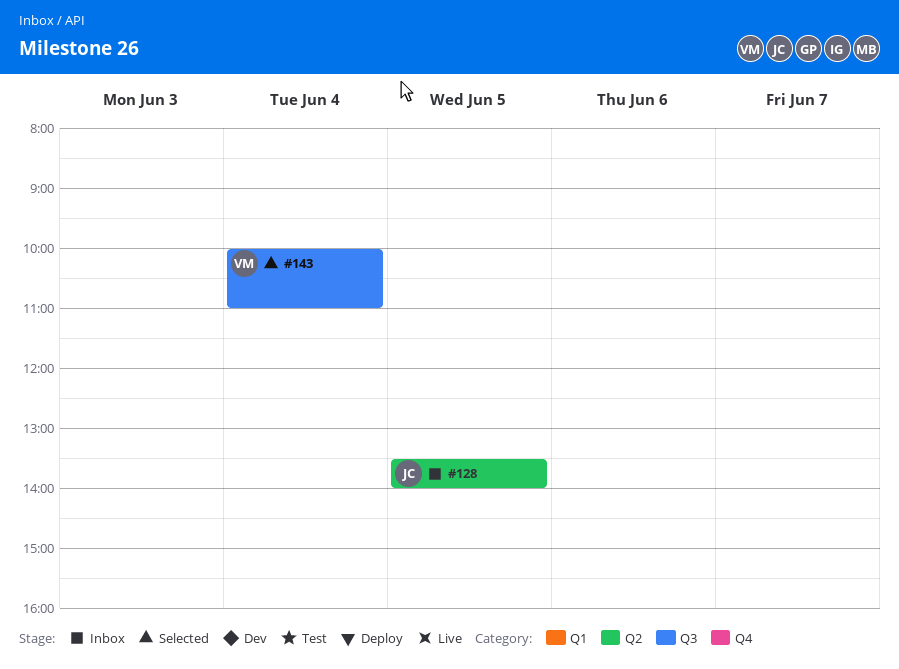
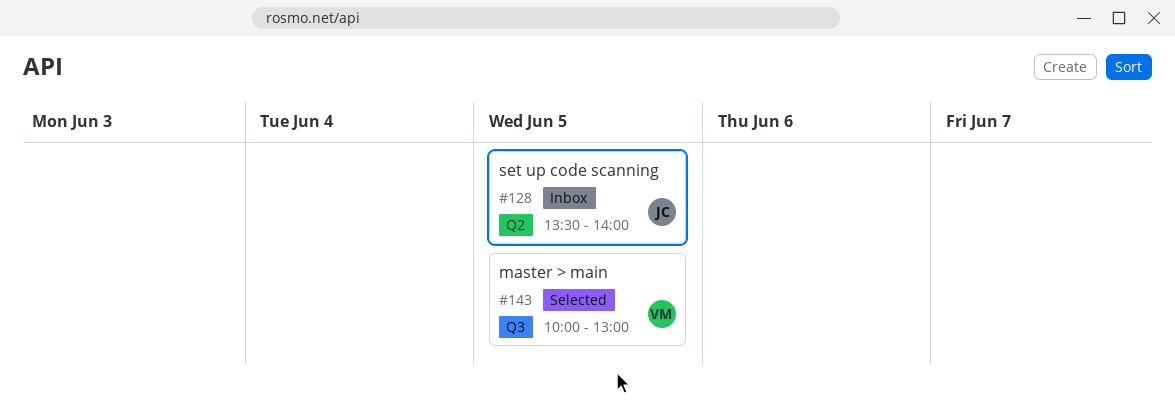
#143, day: Jun 4 -> Jun 5
#143, ends: 11:00 -> 13:00

